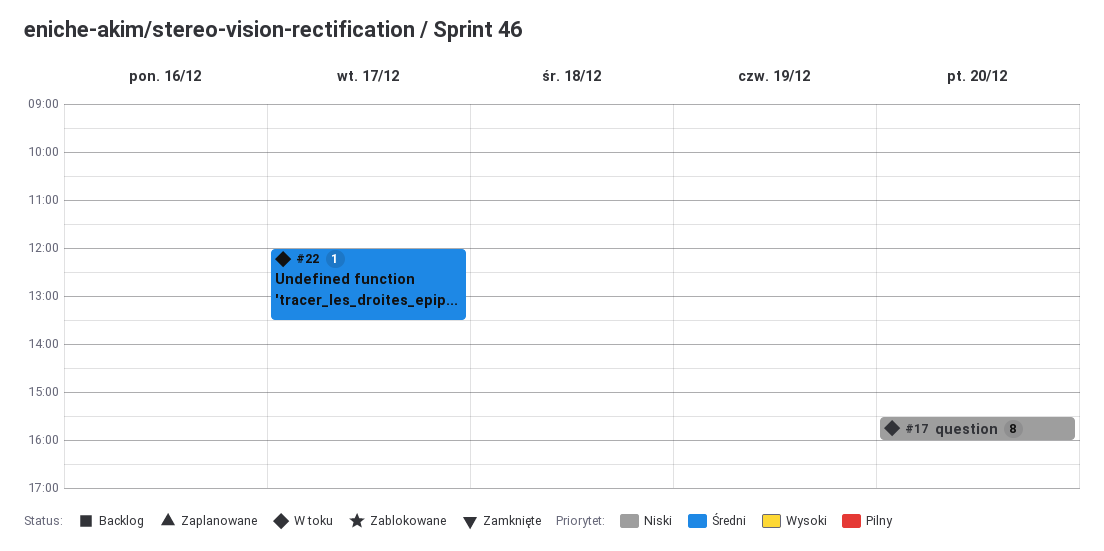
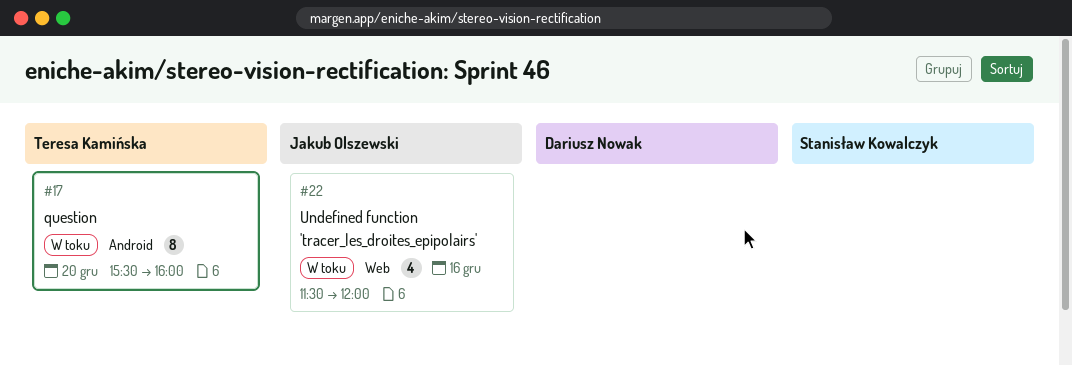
#22, estimate: 1 -> 4
#22, day: Dec 17 -> Dec 16
#22, begins: 12:00 -> 11:30
#22, ends: 13:30 -> 12:00

